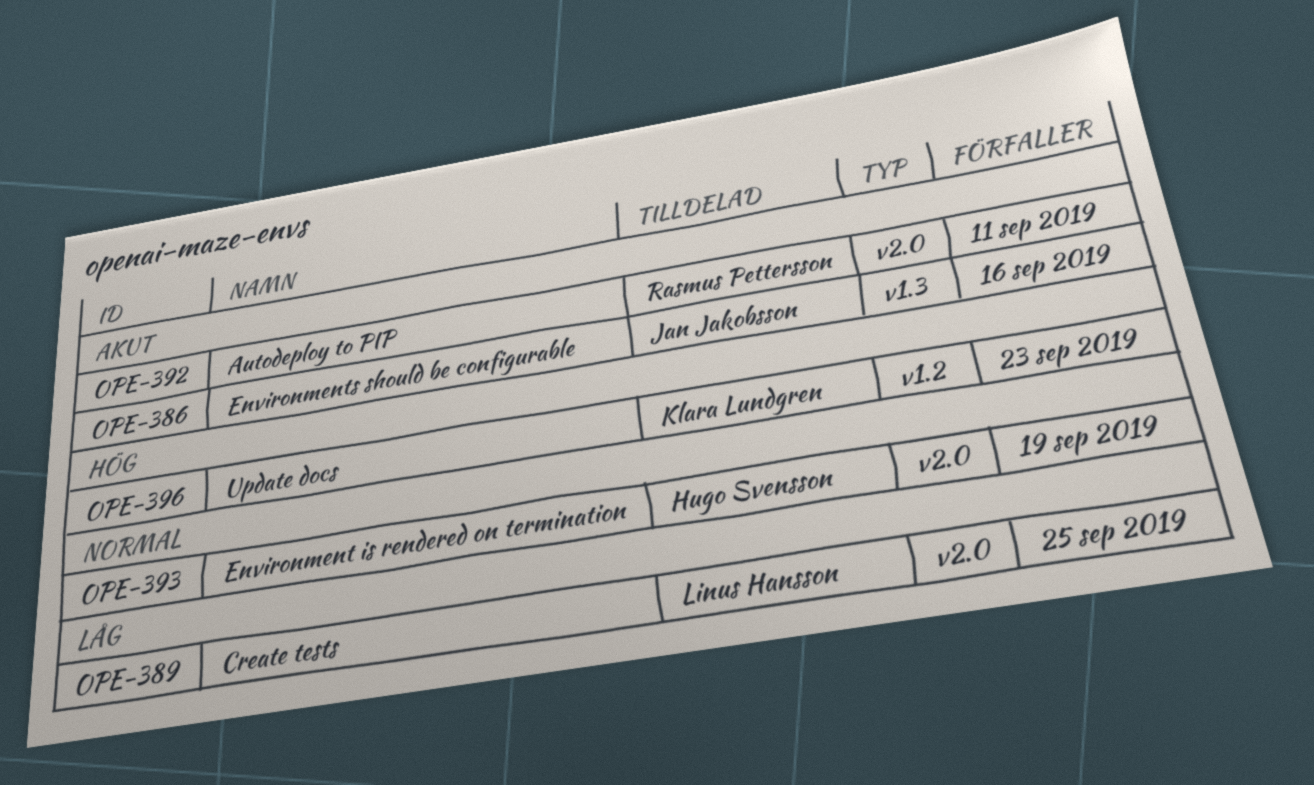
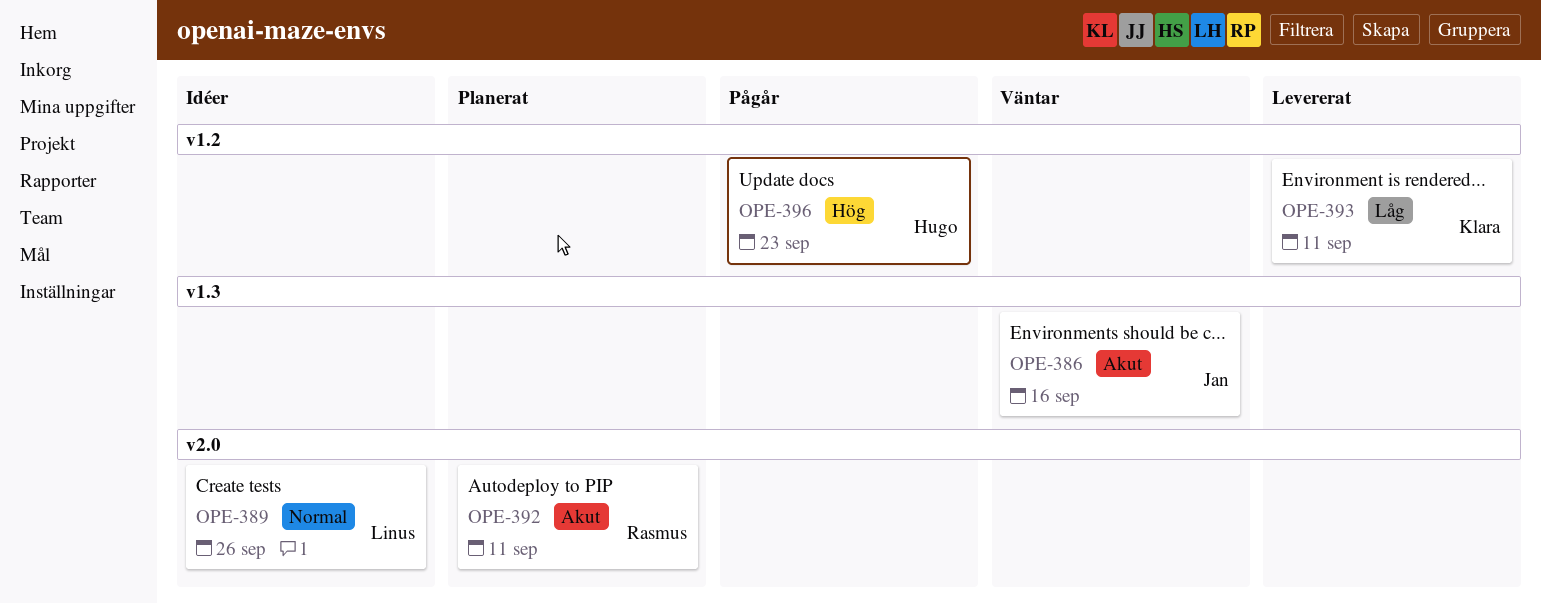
OPE-389, priority: Låg -> Normal
OPE-389, due: Sep 25 -> Sep 26
OPE-393, owner: Hugo Svensson -> Klara Lundgren
OPE-393, priority: Normal -> Låg
OPE-393, label: v2.0 -> v1.2
OPE-393, due: Sep 19 -> Sep 11
OPE-396, owner: Klara Lundgren -> Hugo Svensson

